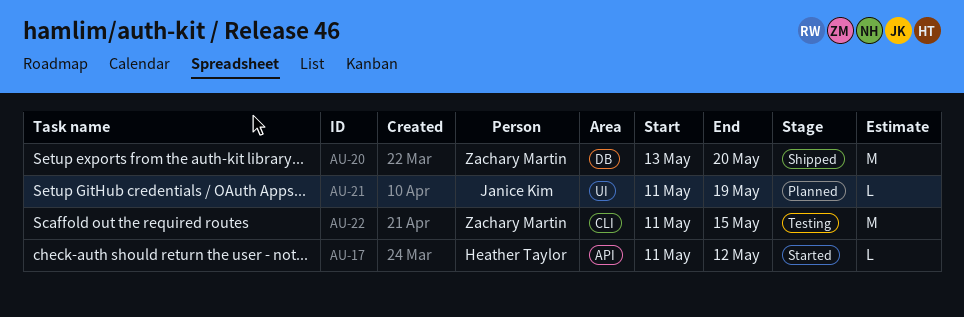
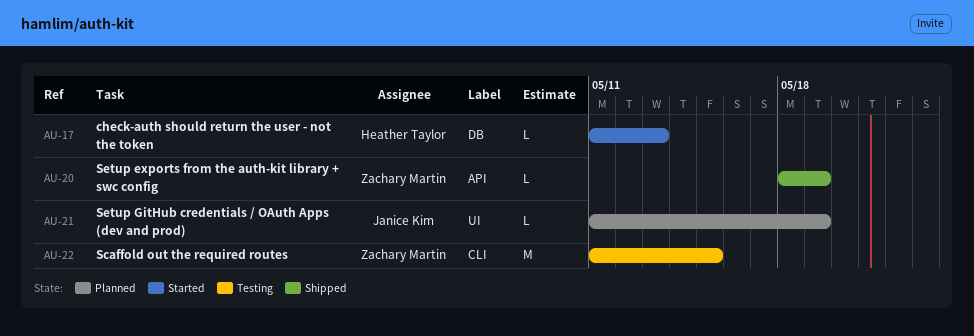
AU-17, label: API -> DB
AU-17, due: May 12 -> May 13
AU-20, label: DB -> API
AU-20, estimate: M -> L
AU-20, start: May 13 -> May 18
AU-20, due: May 20 -> May 19

